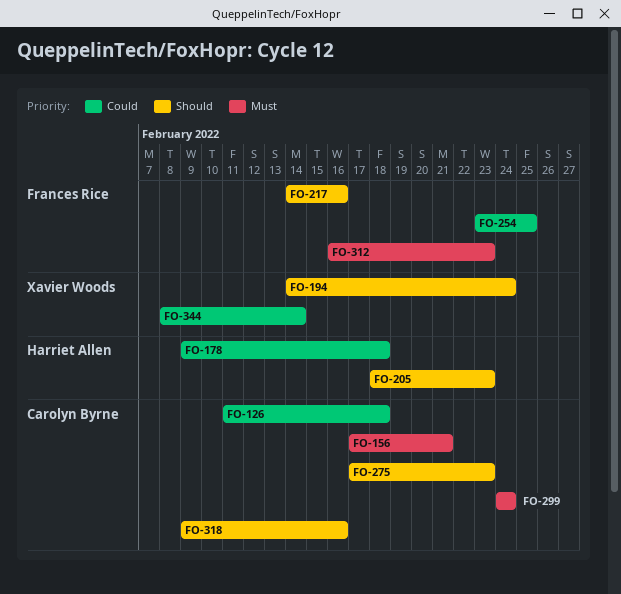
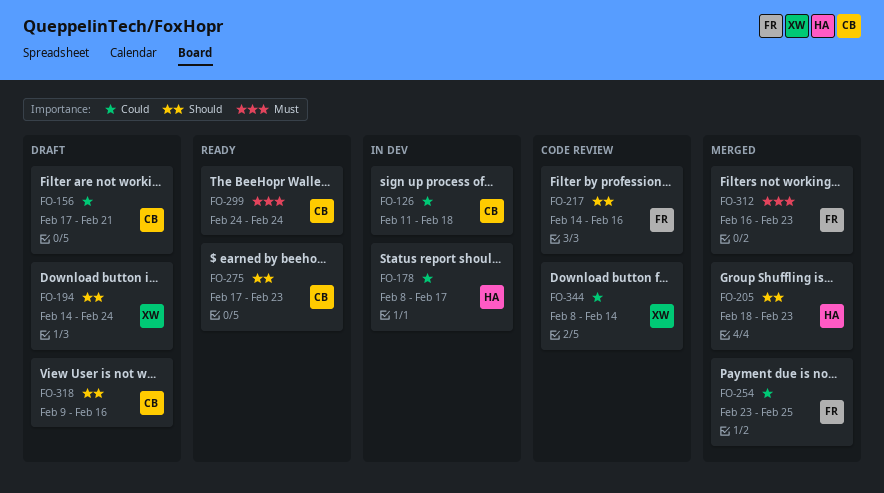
FO-156, priority: Must -> Could
FO-178, start: Feb 9 -> Feb 8
FO-178, due: Feb 18 -> Feb 17

